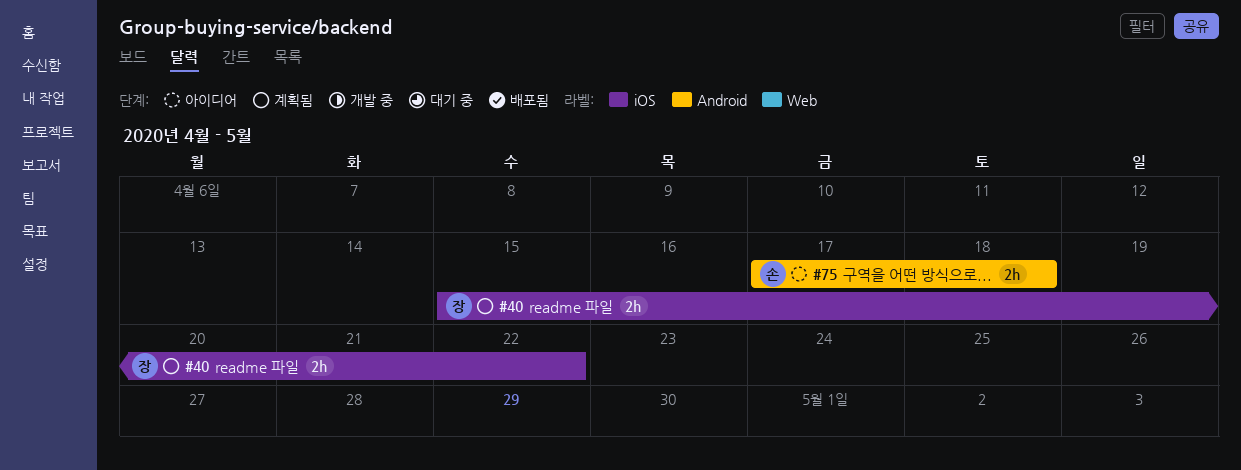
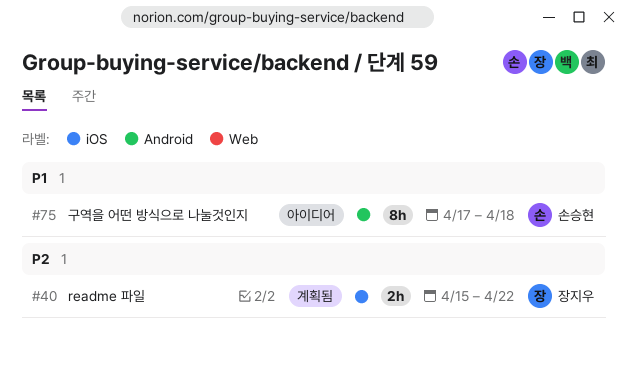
#75, estimate: 2h -> 8h

